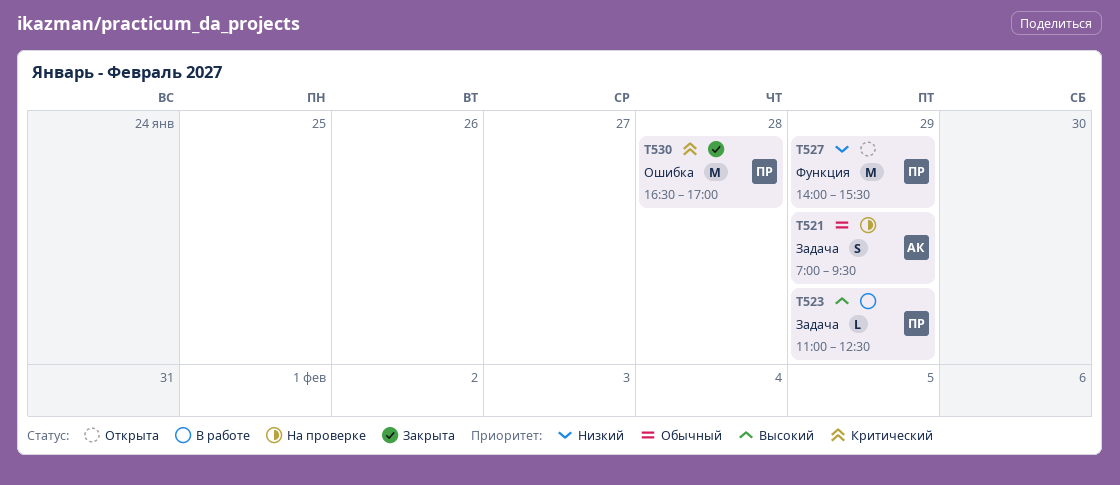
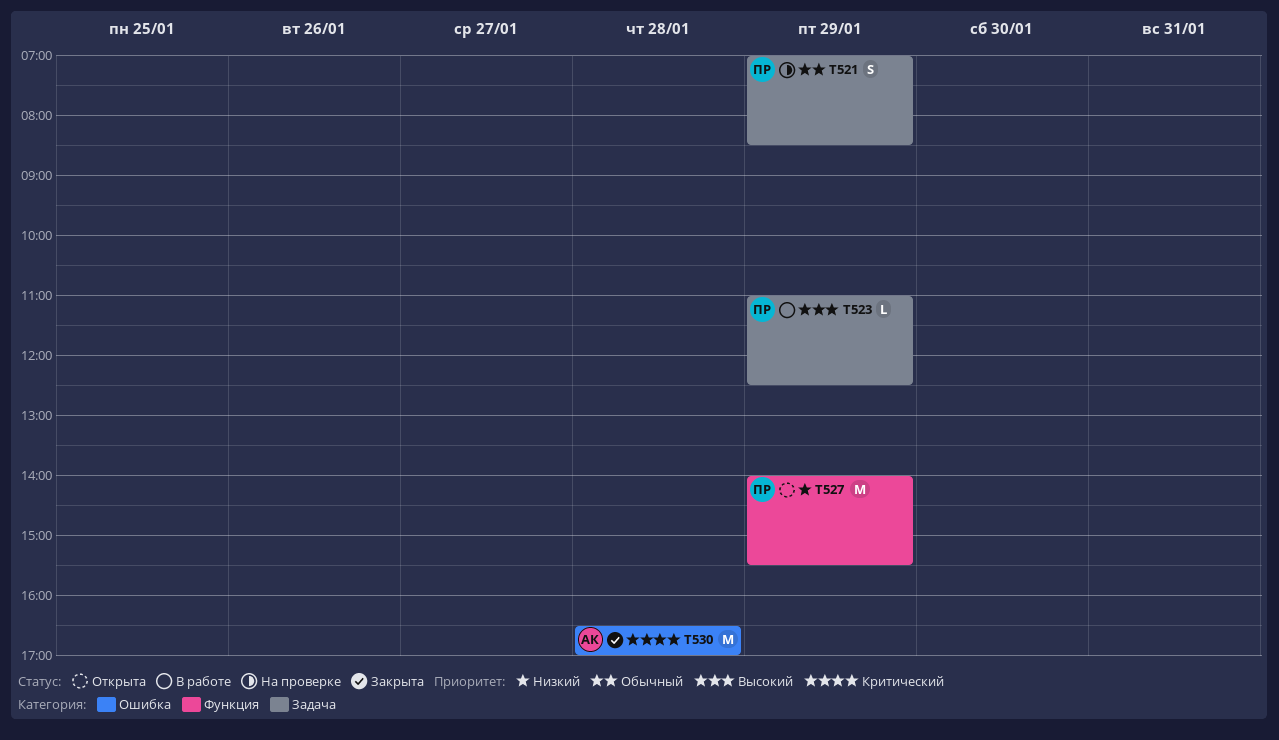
T521, owner: АК -> ПР
T521, ends: 09:30 -> 08:30
T530, owner: ПР -> АК

